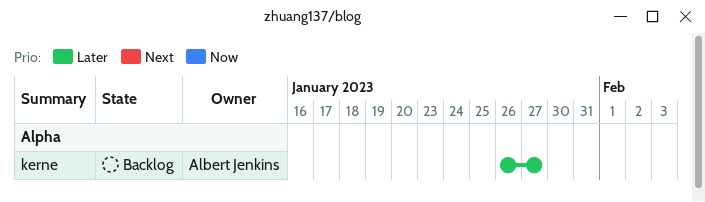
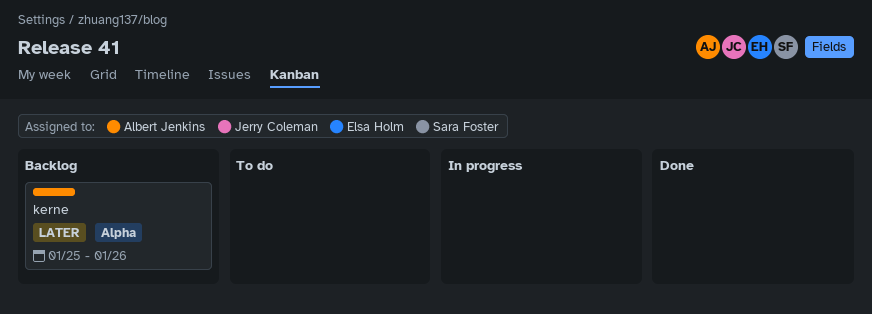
kerne, start: Jan 26 -> Jan 25
kerne, due: Jan 27 -> Jan 26

